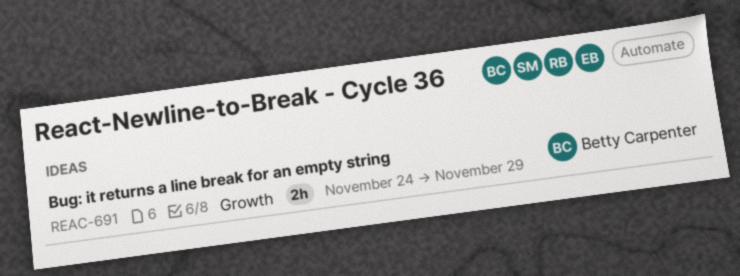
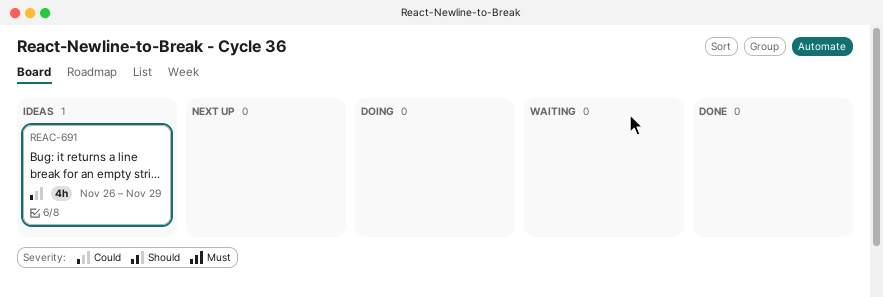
REAC-691, estimate: 2h -> 4h
REAC-691, start: Nov 24 -> Nov 26

